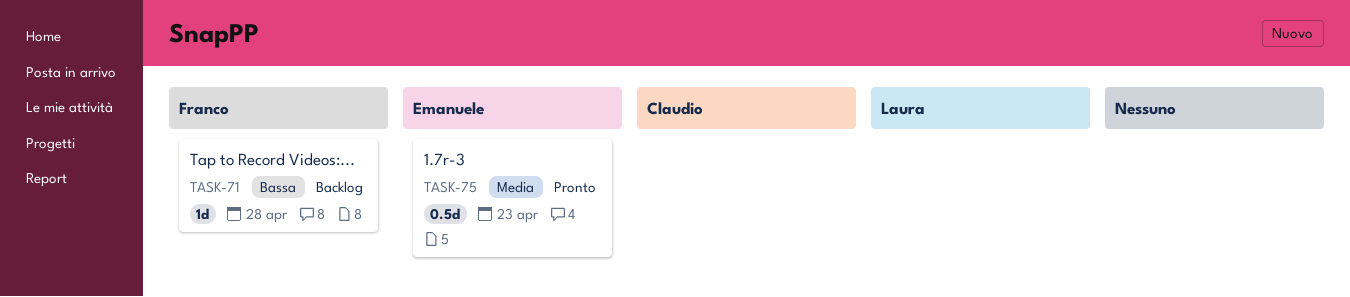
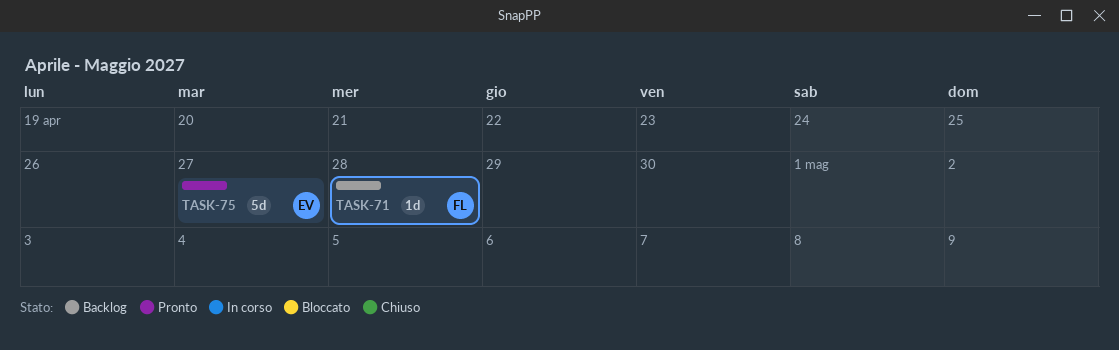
TASK-75, estimate: 0.5d -> 5d
TASK-75, due: Apr 23 -> Apr 27

